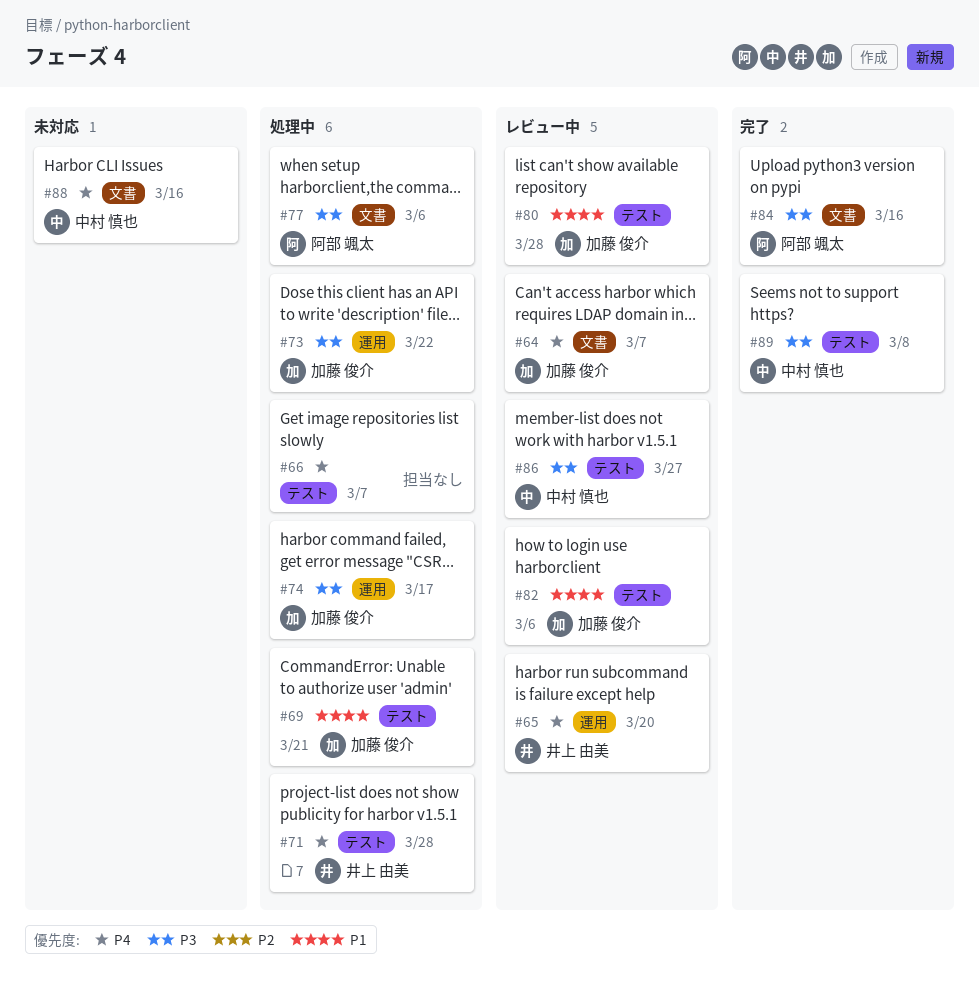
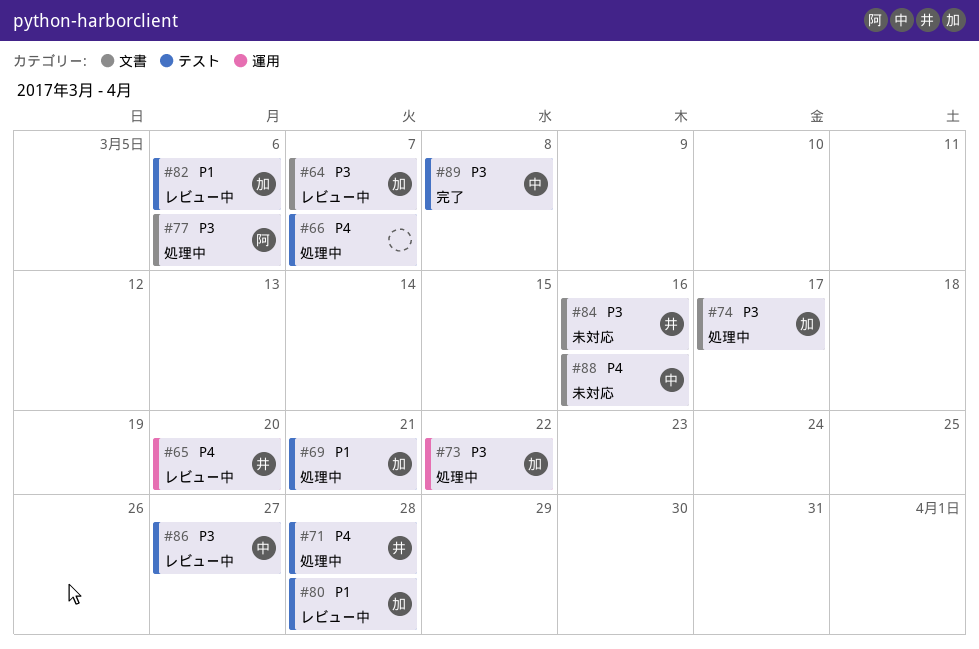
#64, priority: P4 -> P3
#74, label: 運用 -> 文書
#84, status: 完了 -> 未対応
#84, owner: 阿部 颯太 -> 井上 由美

